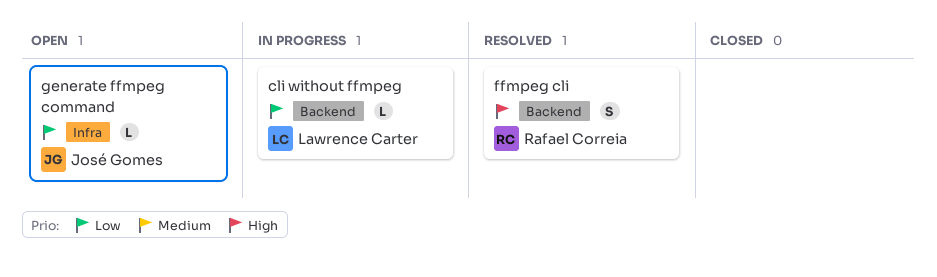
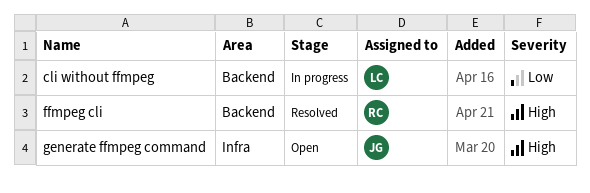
generate ffmpeg command, priority: Low -> High

